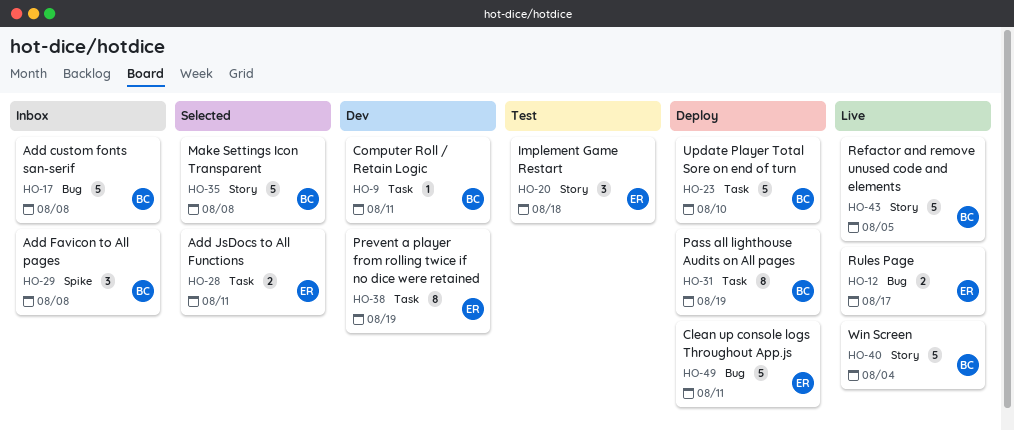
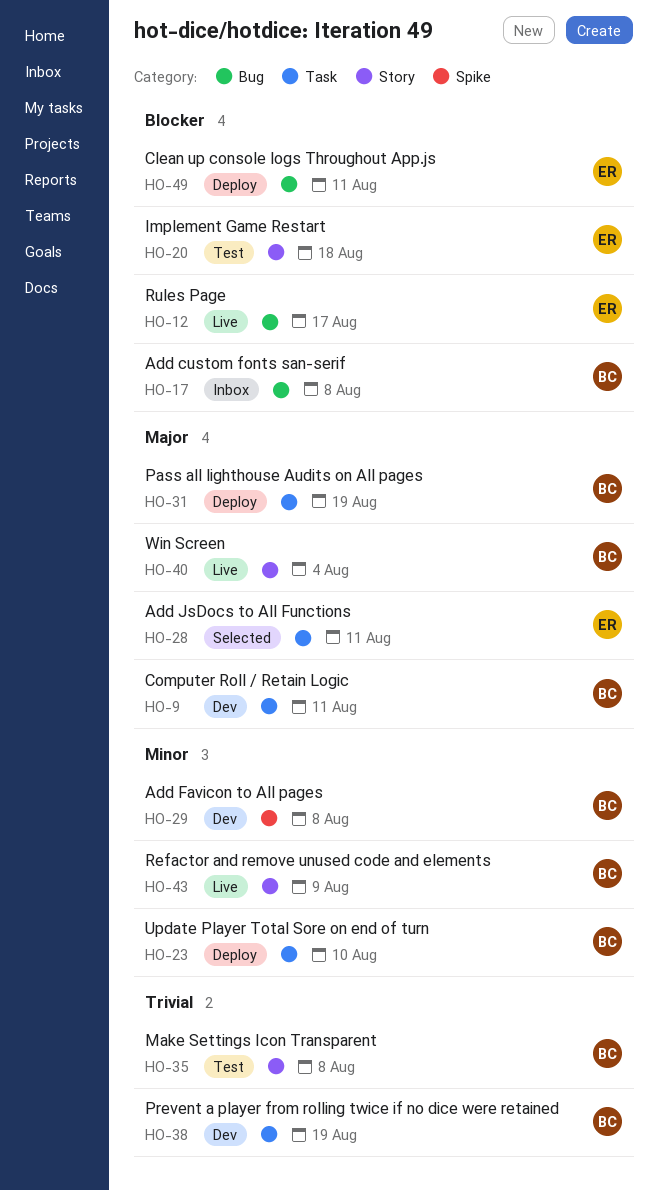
HO-29, status: Inbox -> Dev
HO-35, status: Selected -> Test
HO-38, owner: ER -> BC
HO-43, due: Aug 5 -> Aug 9

